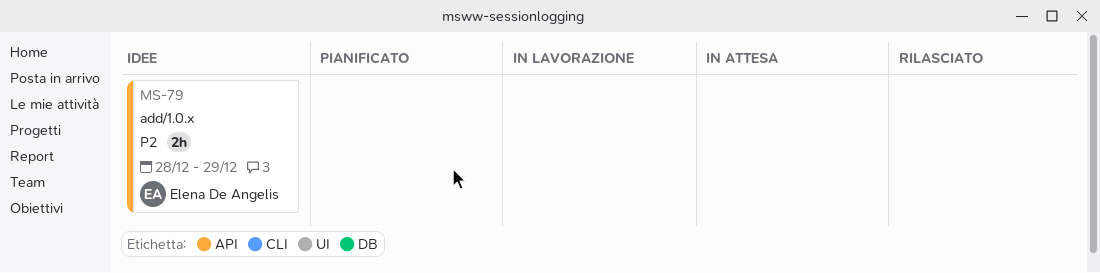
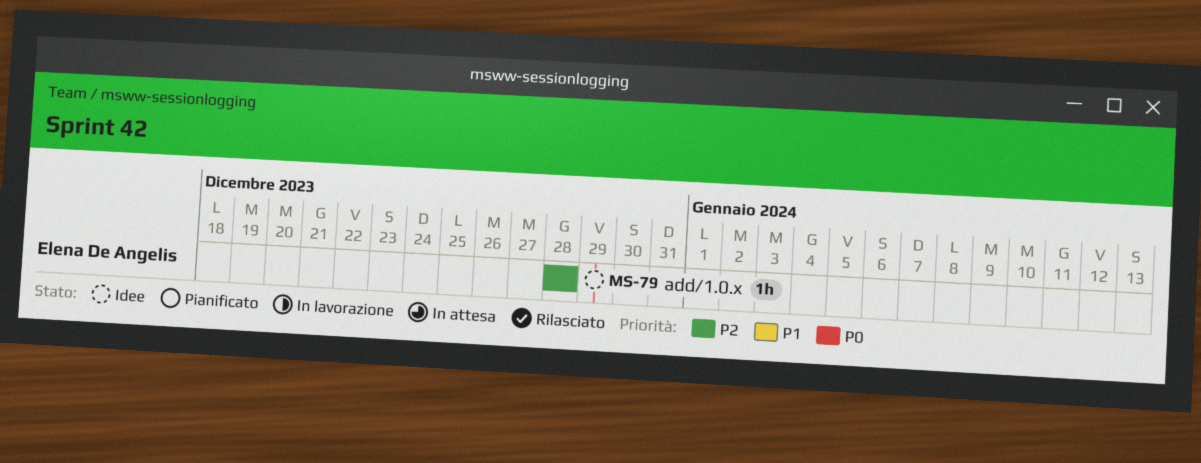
MS-79, estimate: 2h -> 1h
MS-79, due: Dec 29 -> Dec 28

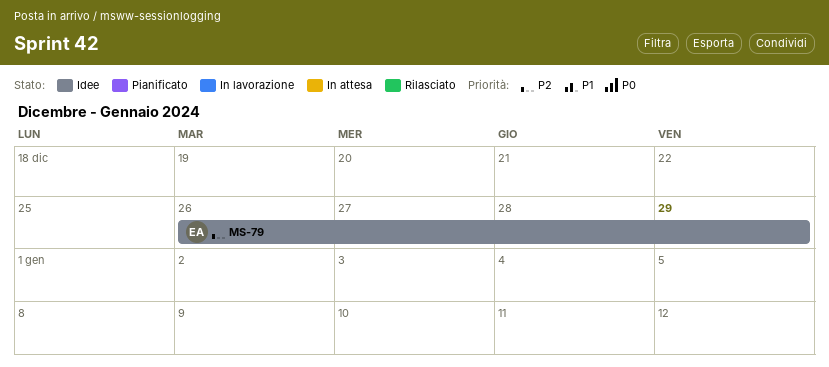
MS-79, start: Dec 28 -> Dec 26
MS-79, due: Dec 28 -> Dec 29

